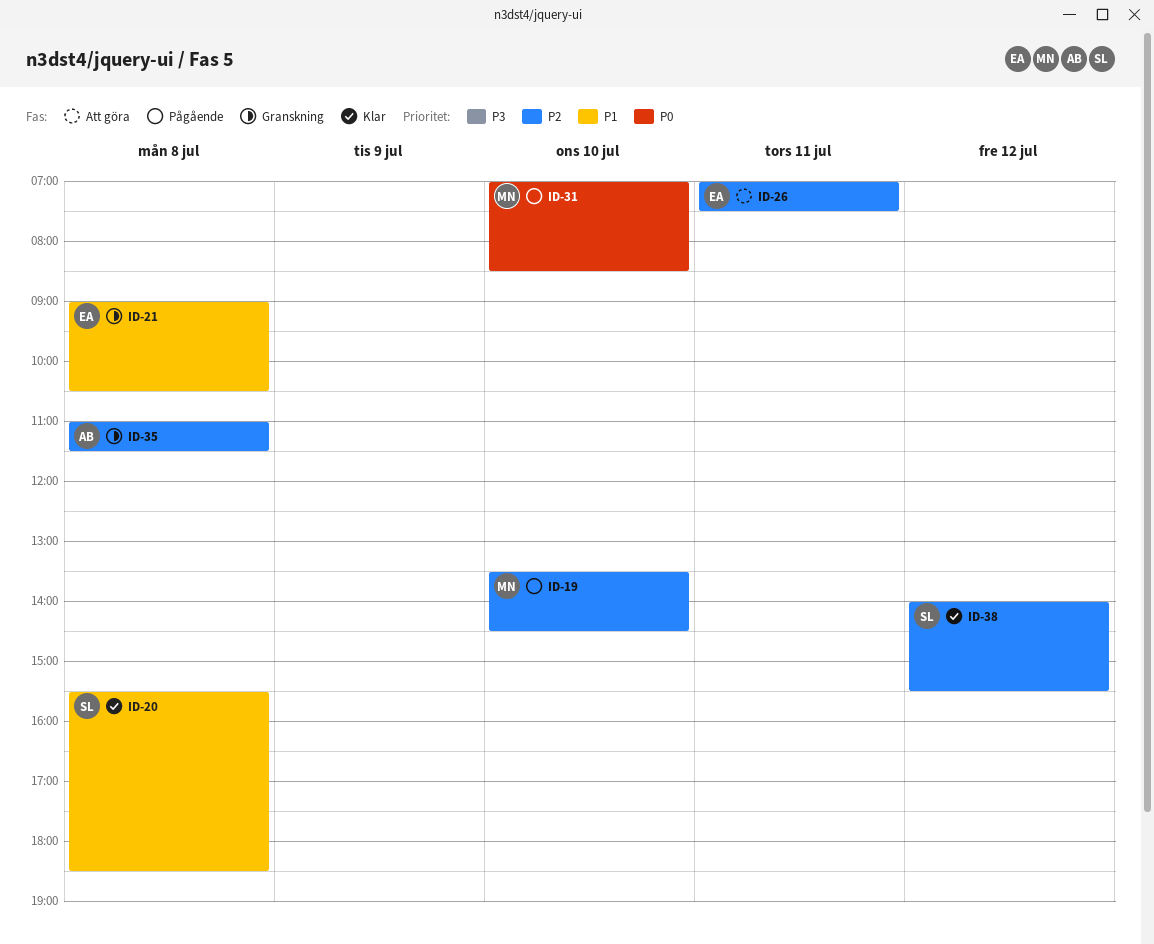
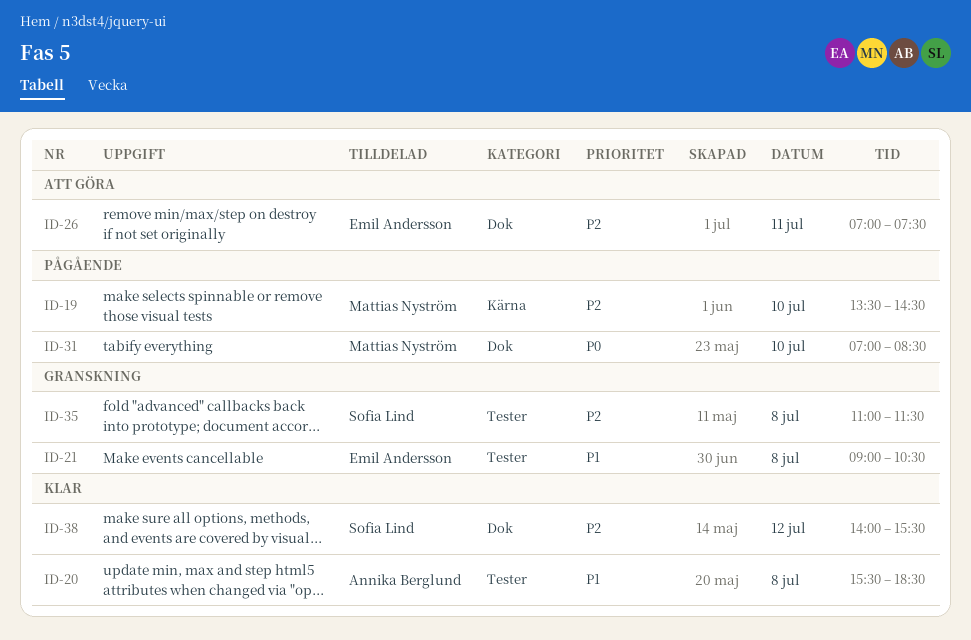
ID-20, owner: Sofia Lind -> Annika Berglund
ID-35, owner: Annika Berglund -> Sofia Lind

